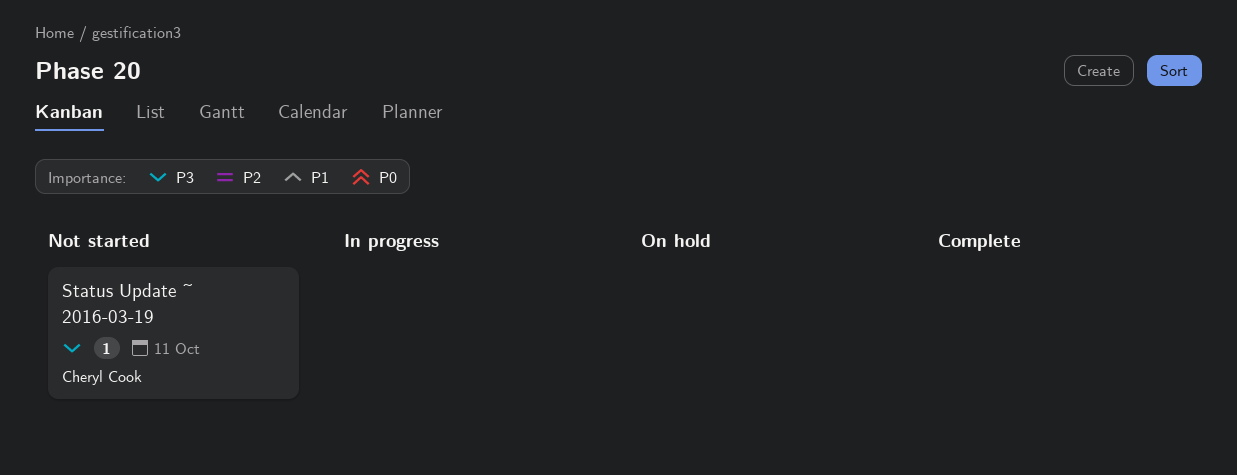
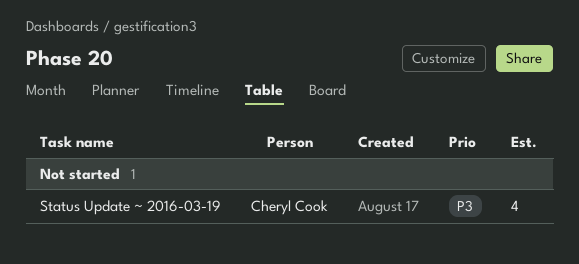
Status Update ~ 2016-03-19, estimate: 1 -> 4

